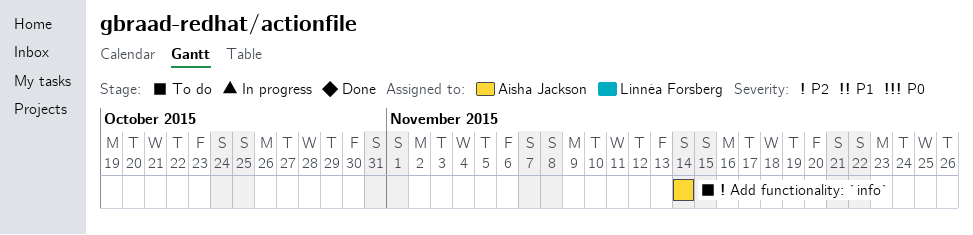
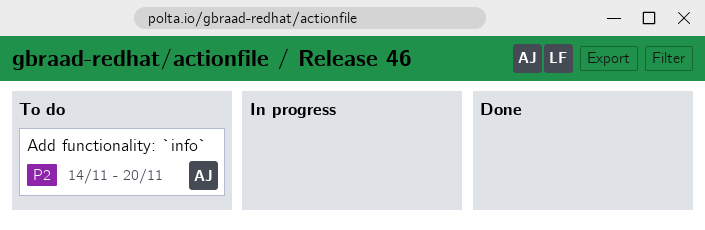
Add functionality: `info`, due: Nov 14 -> Nov 20

